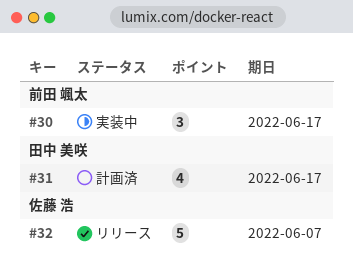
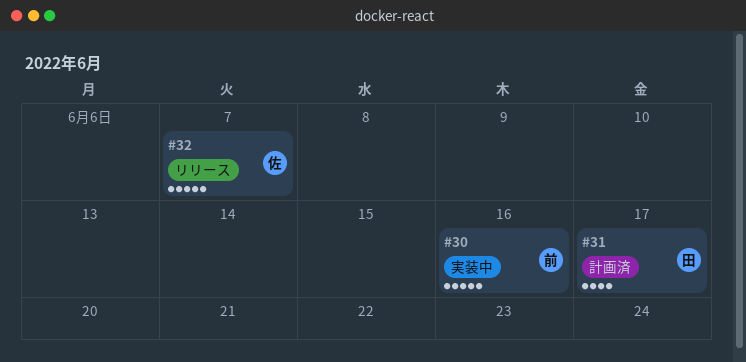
#30, estimate: 3 -> 5
#30, due: Jun 17 -> Jun 16

